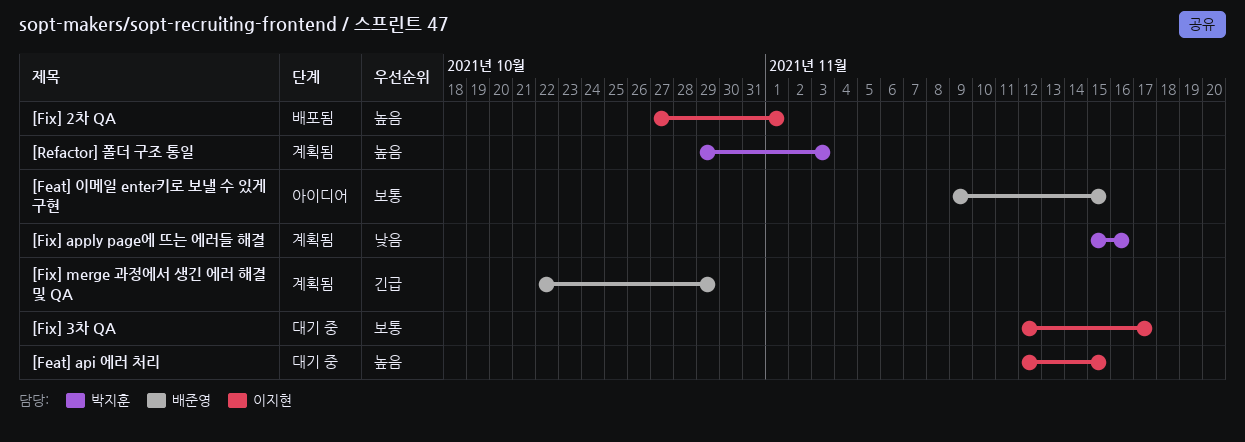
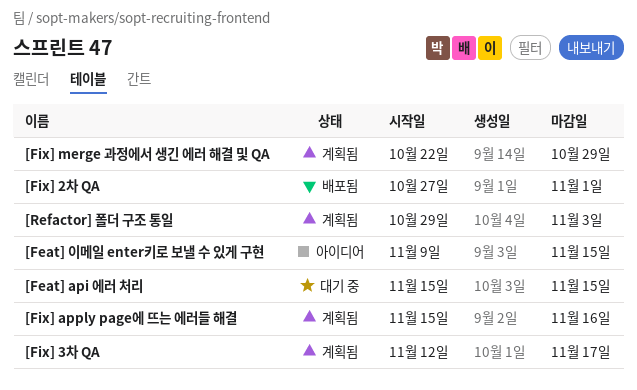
[Feat] api 에러 처리, start: Nov 12 -> Nov 15
[Fix] 3차 QA, status: 대기 중 -> 계획됨

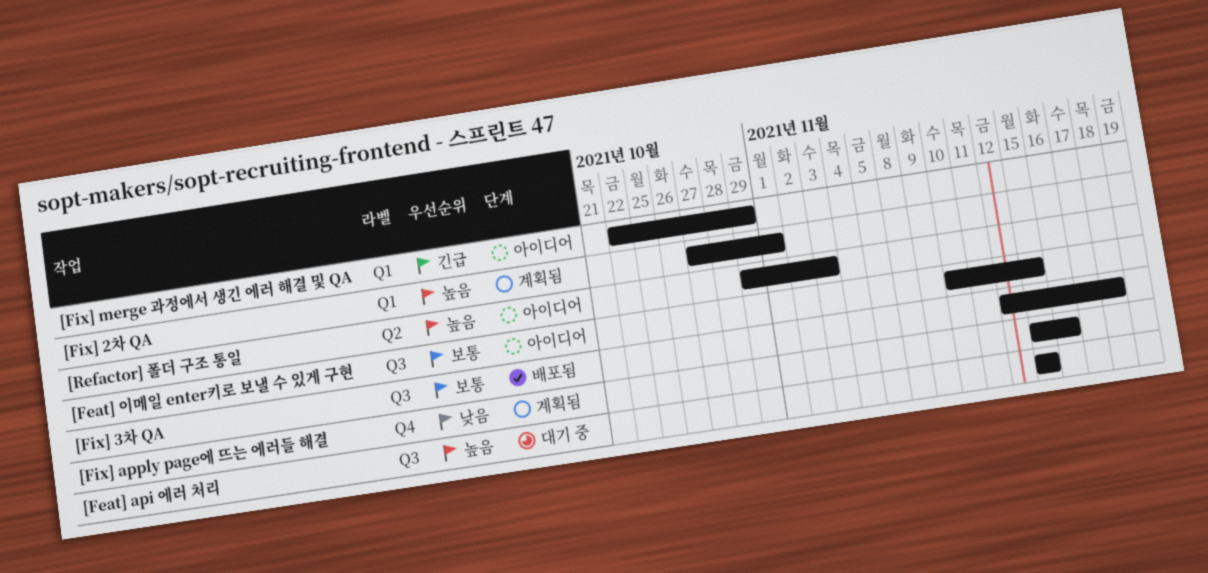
[Feat] 이메일 enter키로 보낼 수 있게 구현, start: Nov 9 -> Nov 10
[Fix] 2차 QA, status: 배포됨 -> 계획됨
[Fix] 3차 QA, status: 계획됨 -> 배포됨
[Fix] 3차 QA, due: Nov 17 -> Nov 18
[Fix] merge 과정에서 생긴 에러 해결 및 QA, status: 계획됨 -> 아이디어
[Refactor] 폴더 구조 통일, status: 계획됨 -> 아이디어

